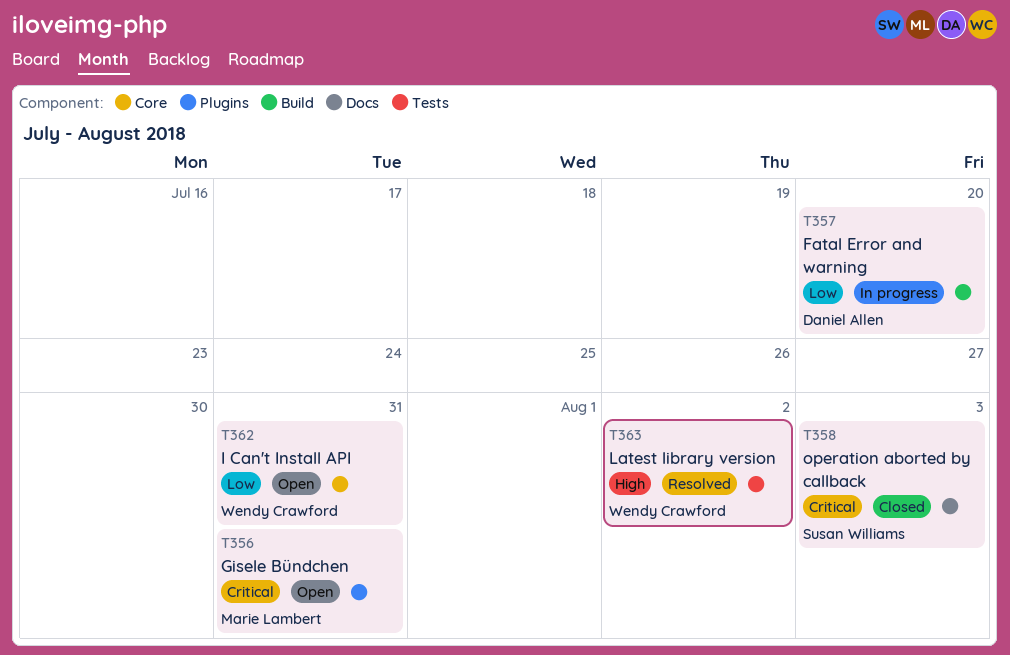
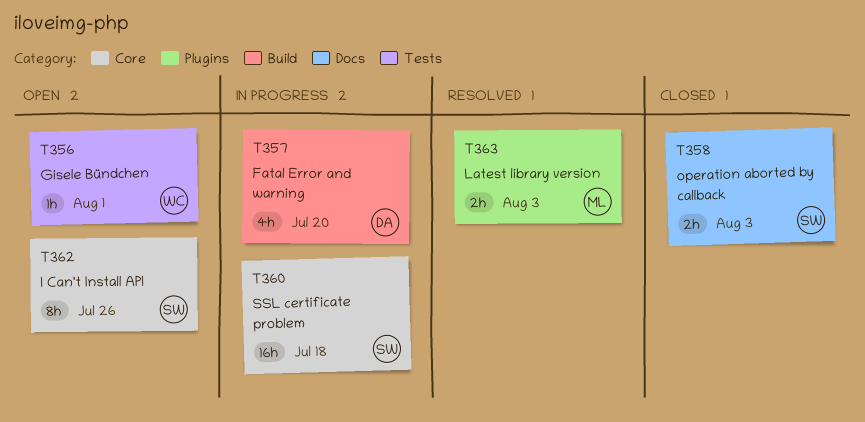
T356, owner: Marie Lambert -> Wendy Crawford
T356, label: Plugins -> Tests
T356, due: Jul 31 -> Aug 1
T360: none -> present
T362, owner: Wendy Crawford -> Susan Williams
T362, due: Jul 31 -> Jul 26
T363, owner: Wendy Crawford -> Marie Lambert
T363, label: Tests -> Plugins
T363, due: Aug 2 -> Aug 3

